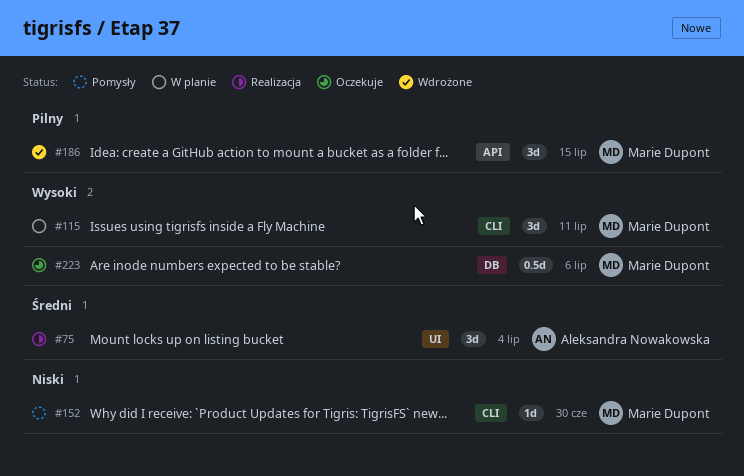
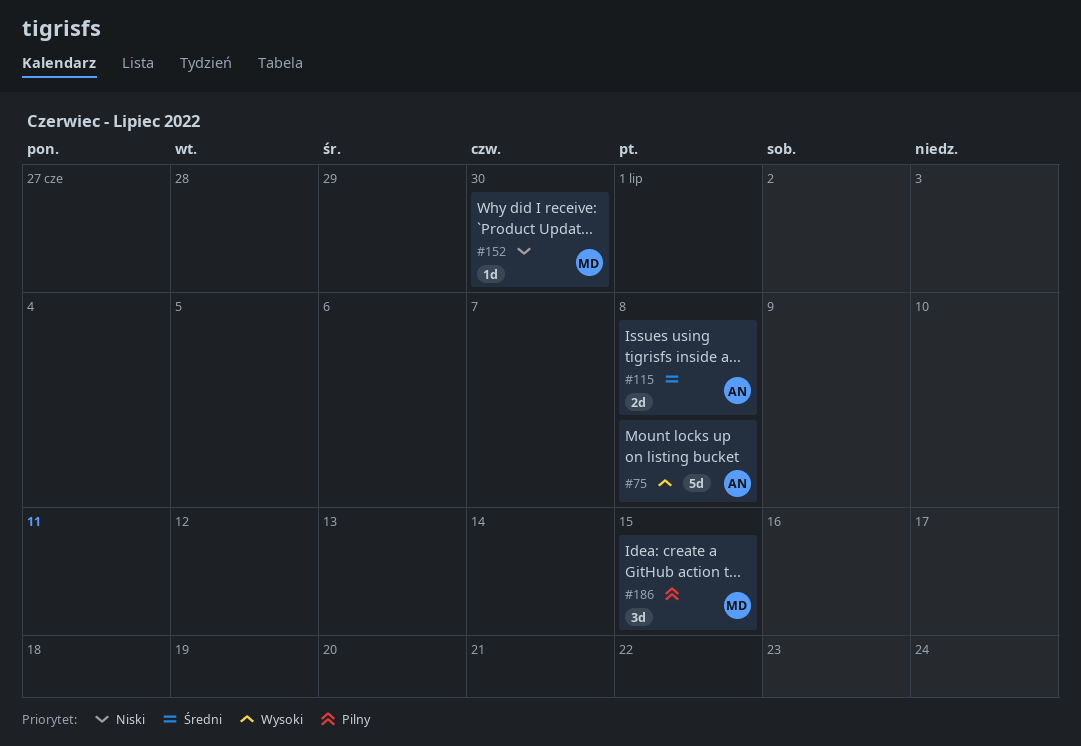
#75, priority: Średni -> Wysoki
#75, estimate: 3d -> 5d
#75, due: Jul 4 -> Jul 8
#115, owner: Marie Dupont -> Aleksandra Nowakowska
#115, priority: Wysoki -> Średni
#115, estimate: 3d -> 2d
#115, due: Jul 11 -> Jul 8
#223: present -> none

